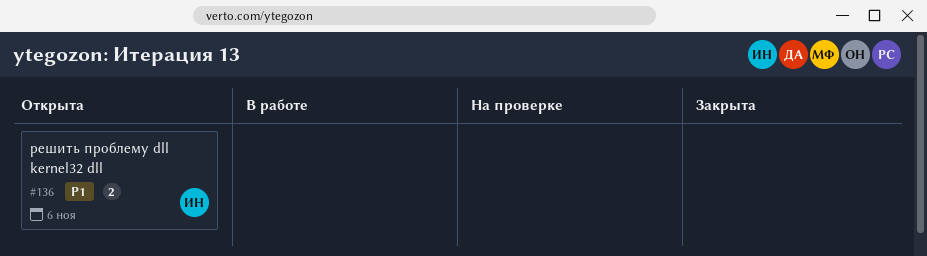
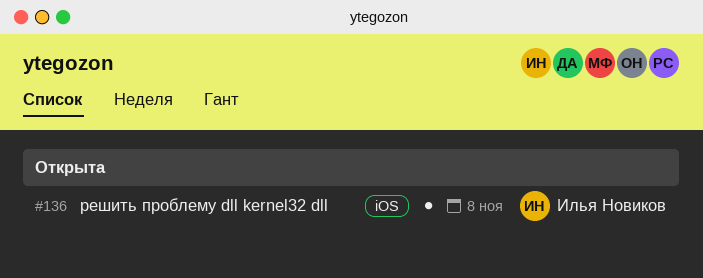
#136, estimate: 2 -> 1
#136, due: Nov 6 -> Nov 8

